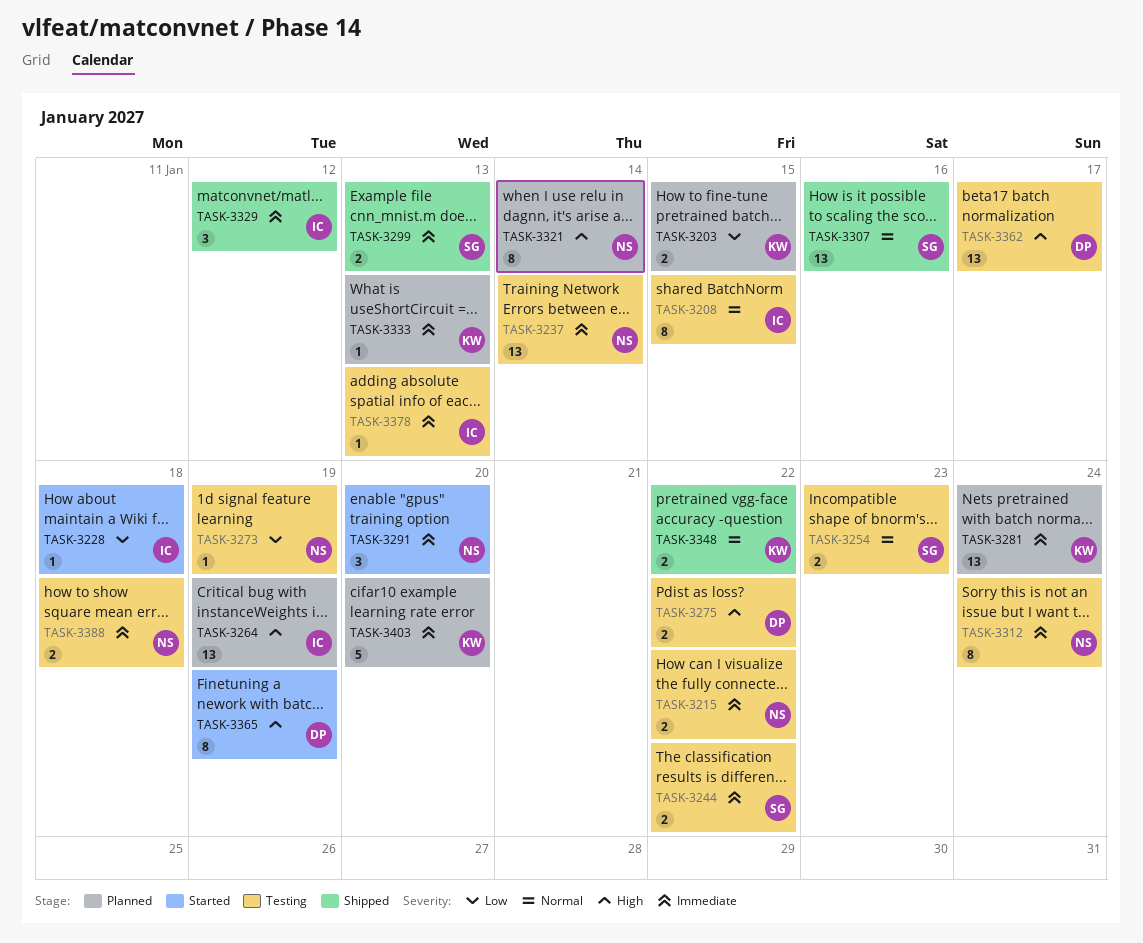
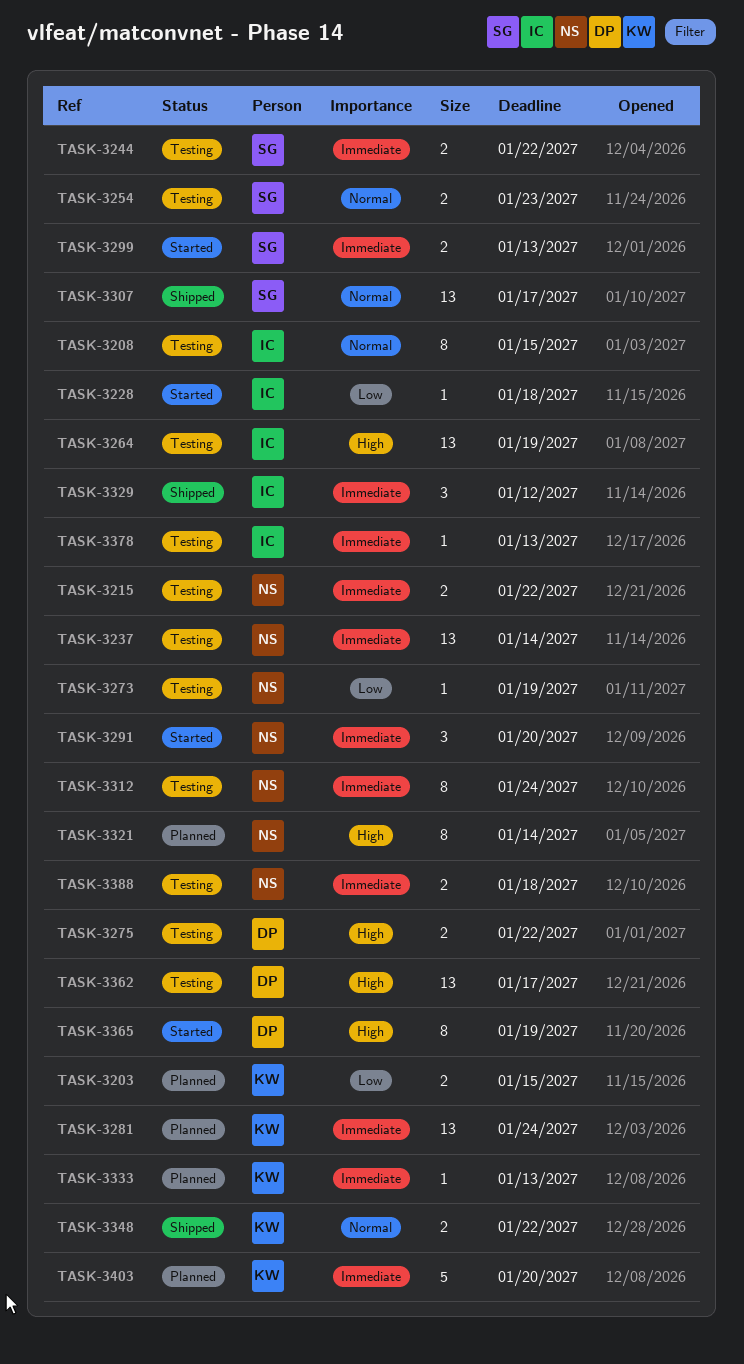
TASK-3264, status: Planned -> Testing
TASK-3299, status: Shipped -> Started
TASK-3307, due: Jan 16 -> Jan 17

